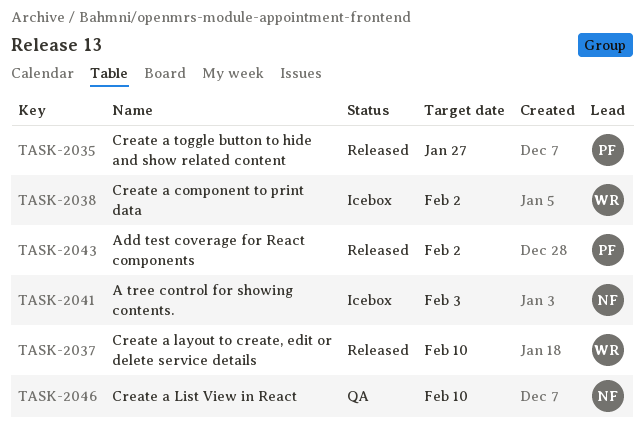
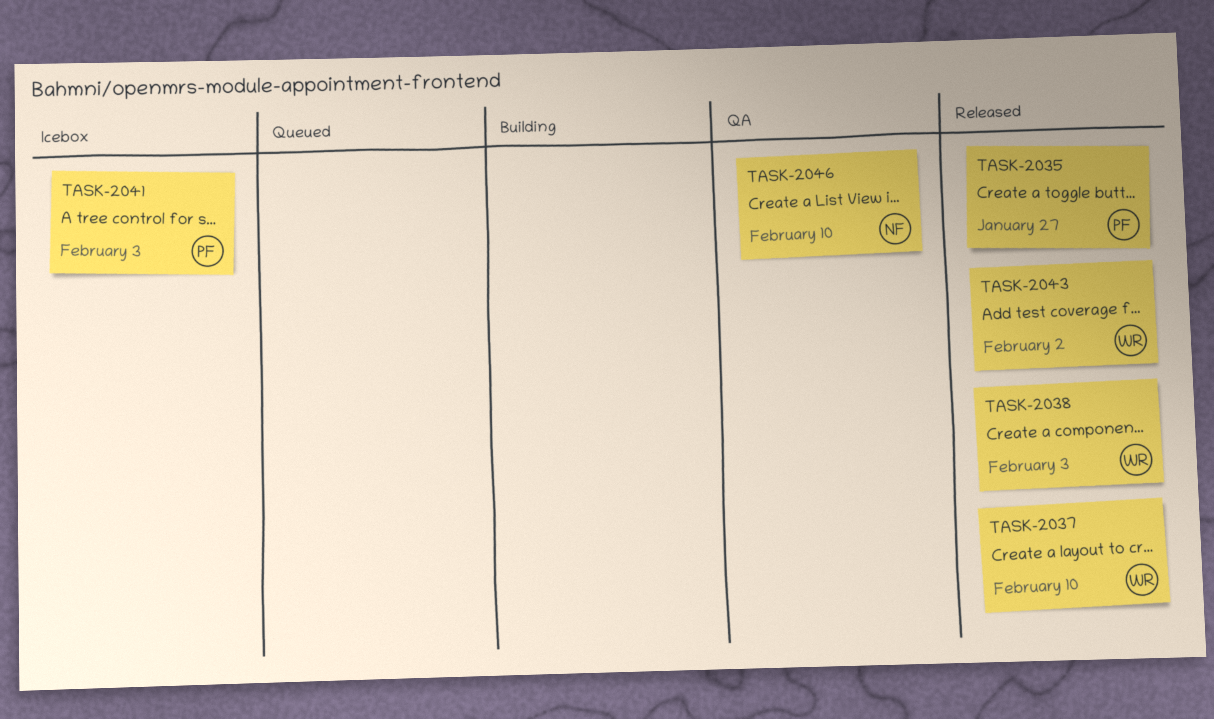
TASK-2038, status: Icebox -> Released
TASK-2038, due: Feb 2 -> Feb 3
TASK-2041, owner: NF -> PF
TASK-2043, owner: PF -> WR

